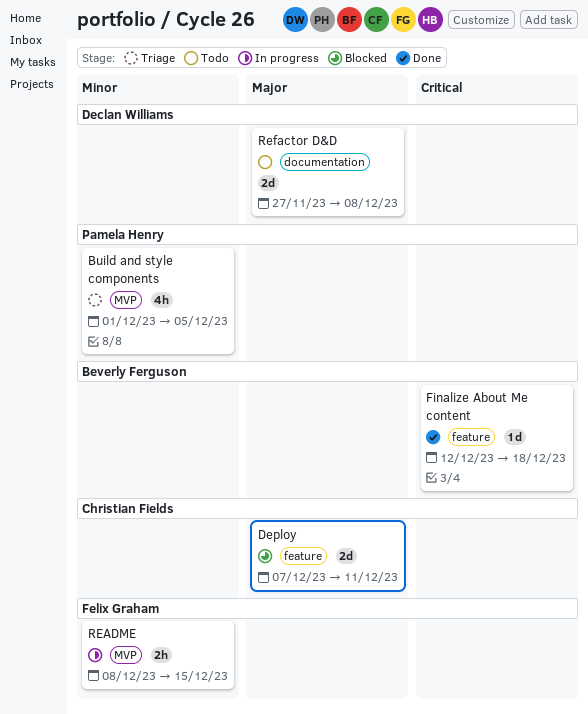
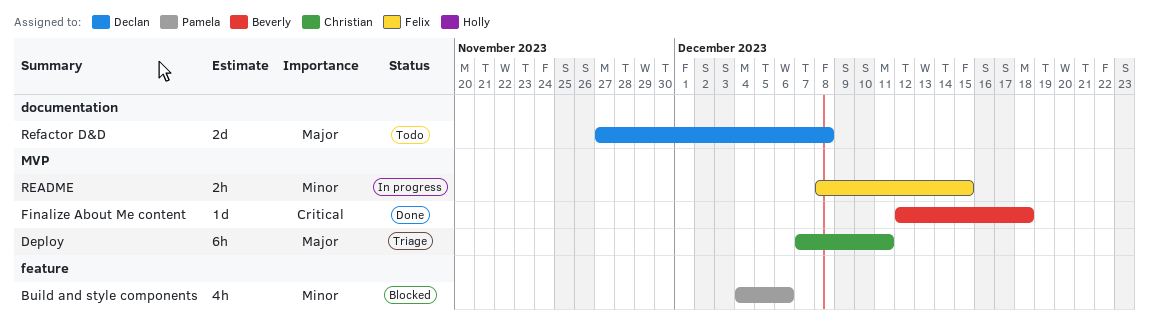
Build and style components, status: Triage -> Blocked
Build and style components, label: MVP -> feature
Build and style components, start: Dec 1 -> Dec 4
Build and style components, due: Dec 5 -> Dec 6
Deploy, status: Blocked -> Triage
Deploy, label: feature -> MVP
Deploy, estimate: 2d -> 6h
Finalize About Me content, label: feature -> MVP

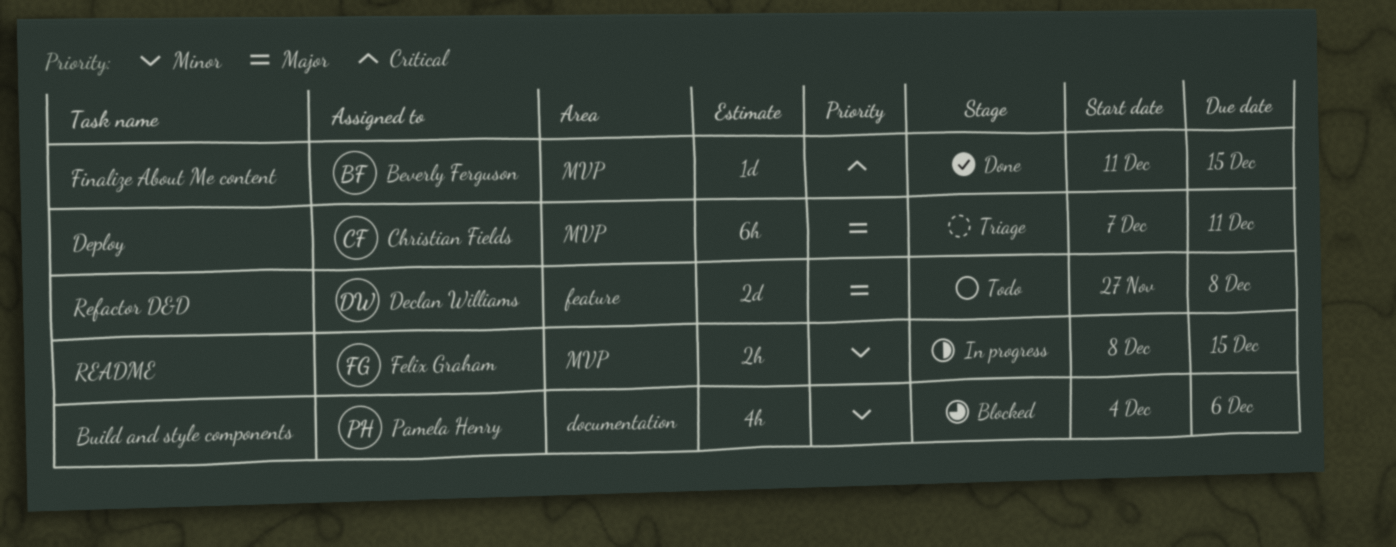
Build and style components, label: feature -> documentation
Finalize About Me content, start: Dec 12 -> Dec 11
Finalize About Me content, due: Dec 18 -> Dec 15
Refactor D&D, label: documentation -> feature

